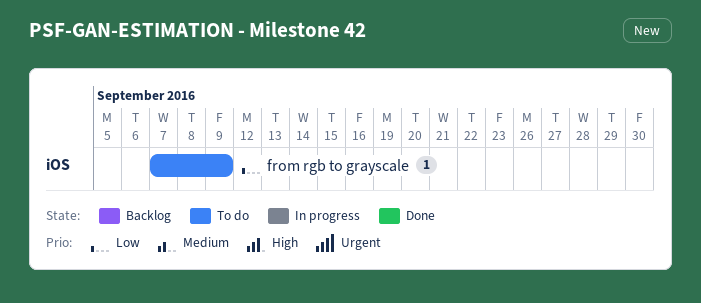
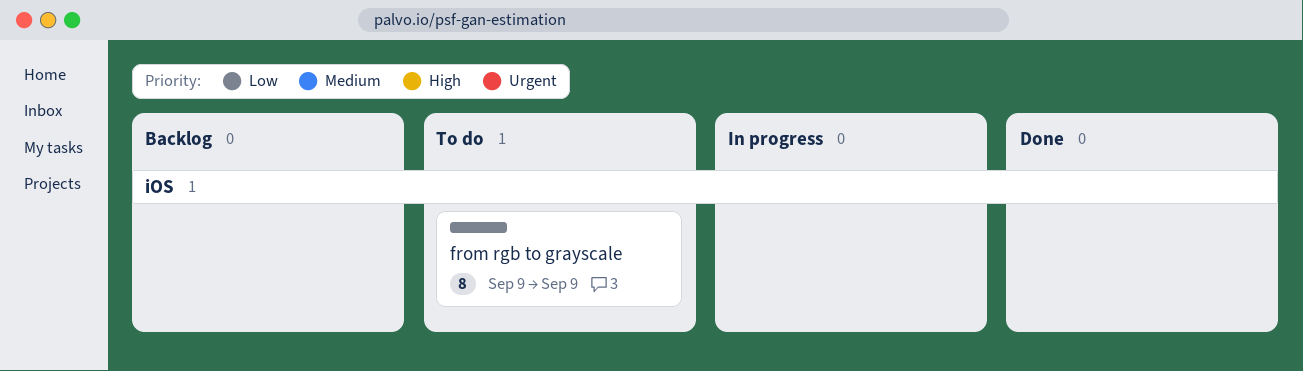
from rgb to grayscale, estimate: 1 -> 8
from rgb to grayscale, start: Sep 7 -> Sep 9

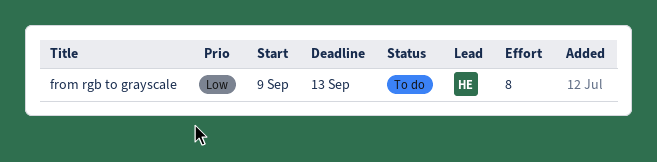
from rgb to grayscale, due: Sep 9 -> Sep 13

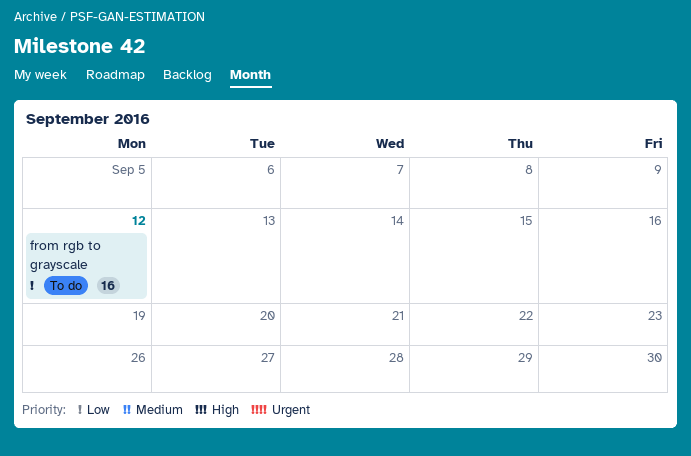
from rgb to grayscale, estimate: 8 -> 16
from rgb to grayscale, due: Sep 13 -> Sep 12

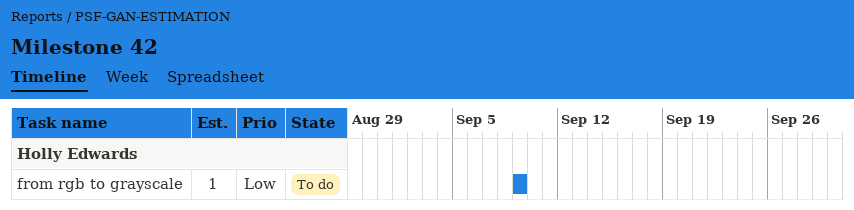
from rgb to grayscale, estimate: 16 -> 1
from rgb to grayscale, due: Sep 12 -> Sep 9

